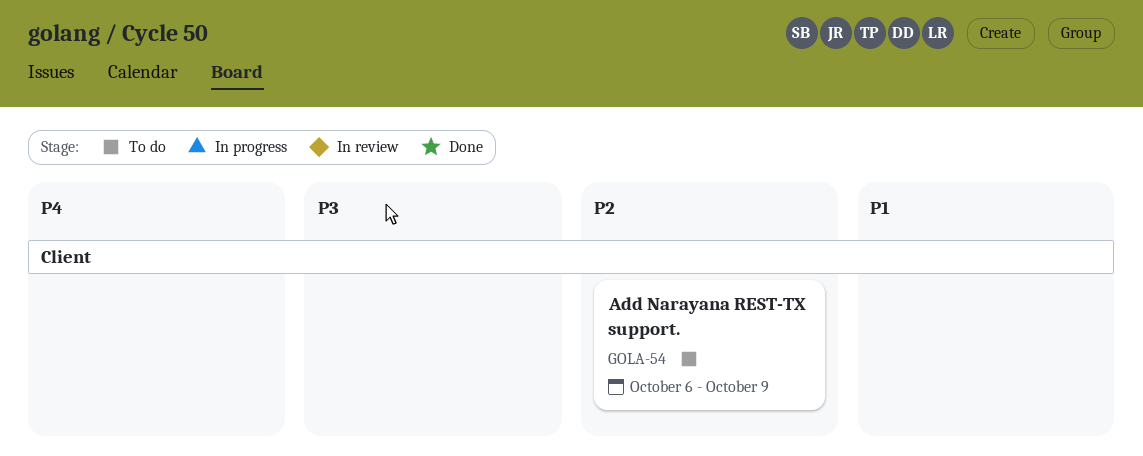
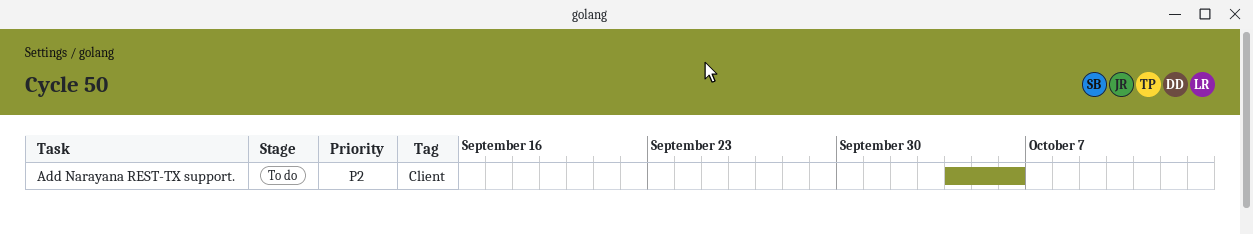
Add Narayana REST-TX support., start: Oct 6 -> Oct 4
Add Narayana REST-TX support., due: Oct 9 -> Oct 6

